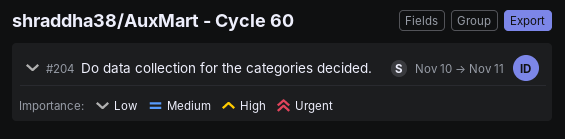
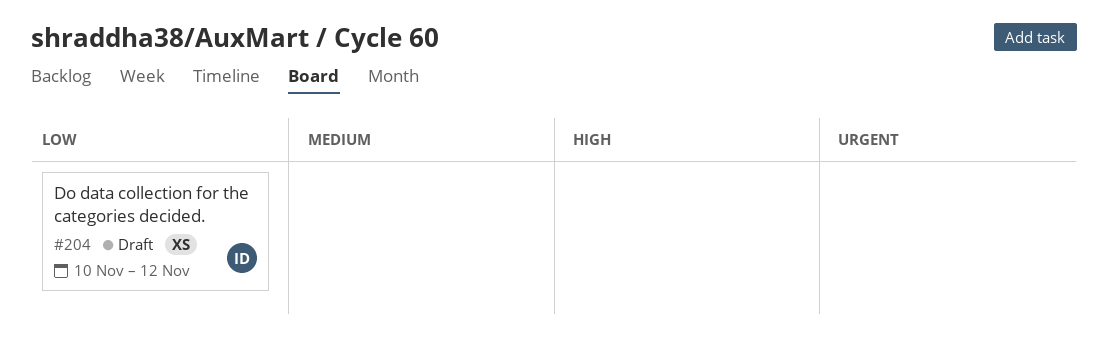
#204, estimate: S -> XS
#204, due: Nov 11 -> Nov 12

